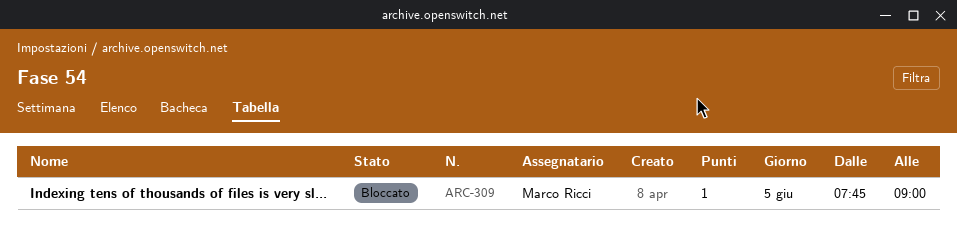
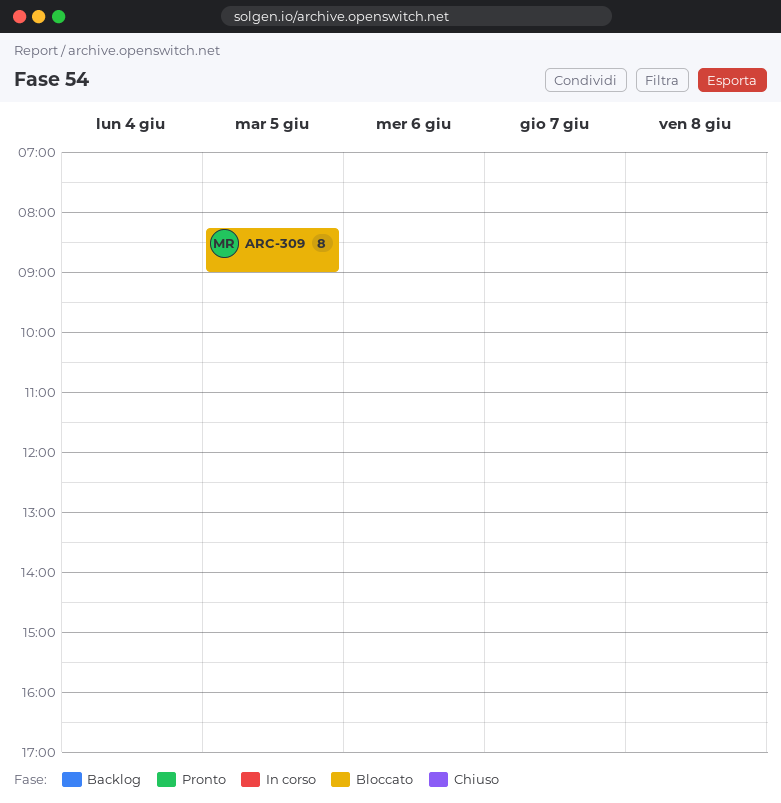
ARC-309, estimate: 1 -> 8
ARC-309, begins: 07:45 -> 08:15

